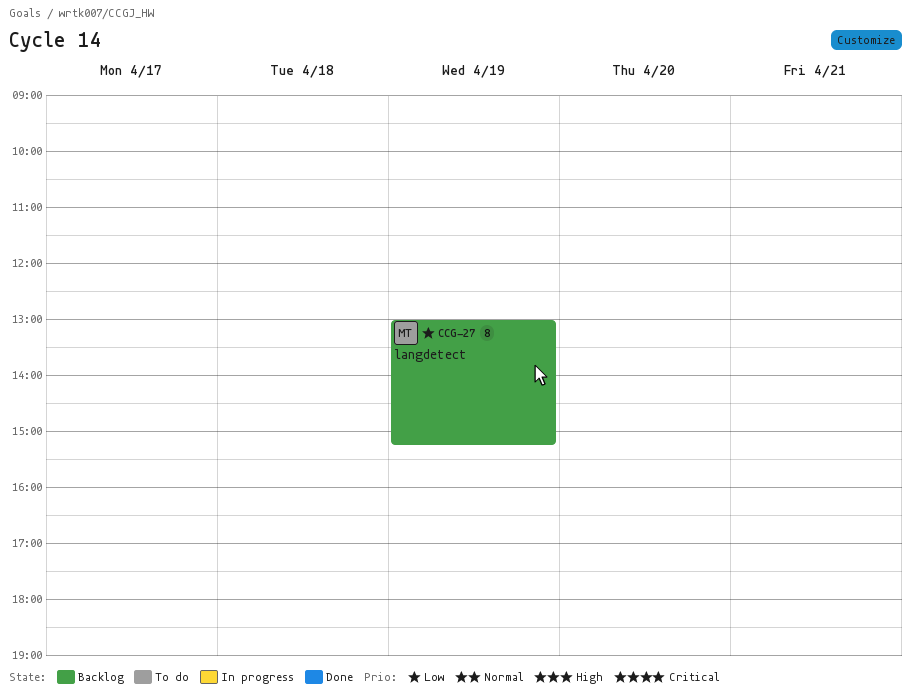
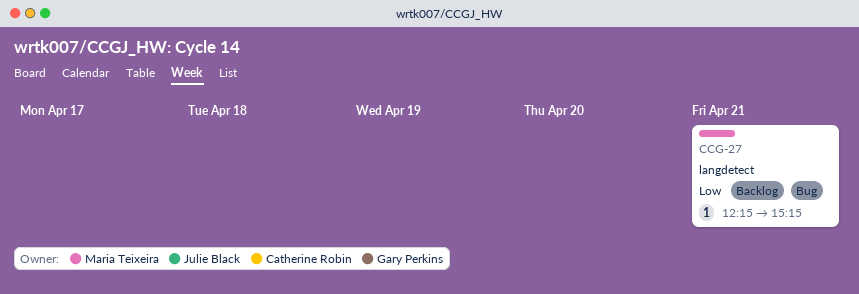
CCG-27, estimate: 8 -> 1
CCG-27, day: Apr 19 -> Apr 21
CCG-27, begins: 13:00 -> 12:15

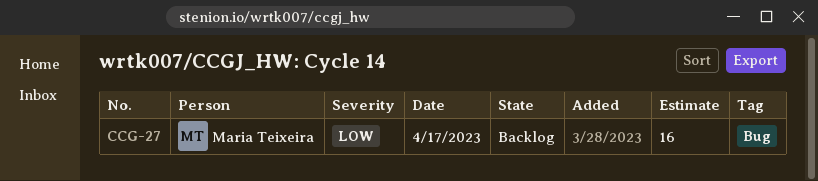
CCG-27, estimate: 1 -> 16
CCG-27, day: Apr 21 -> Apr 17

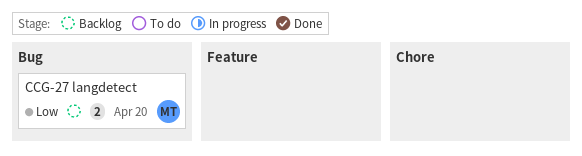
CCG-27, estimate: 16 -> 2
CCG-27, day: Apr 17 -> Apr 20

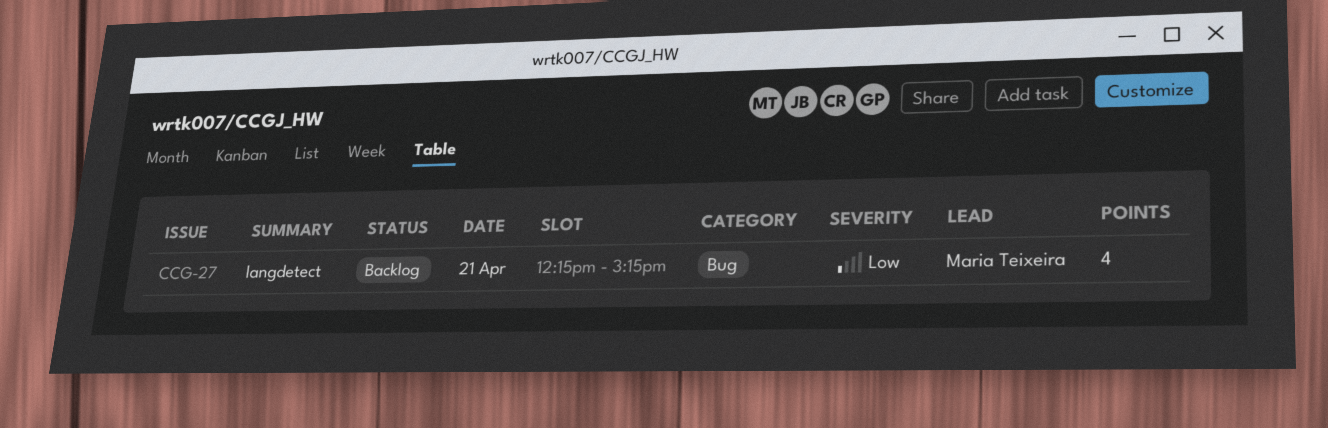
CCG-27, estimate: 2 -> 4
CCG-27, day: Apr 20 -> Apr 21

